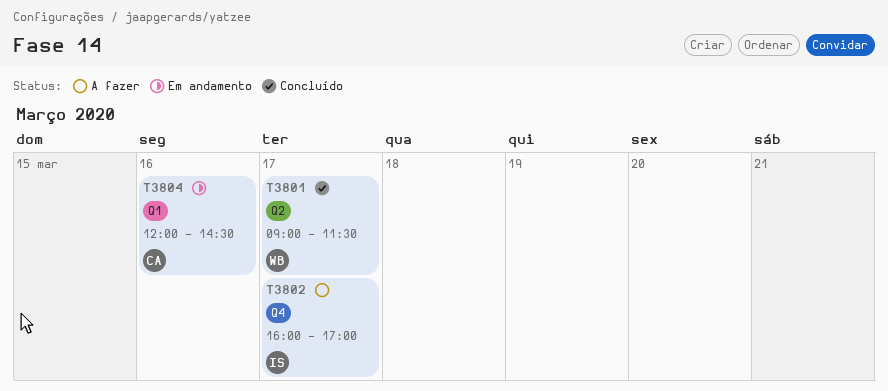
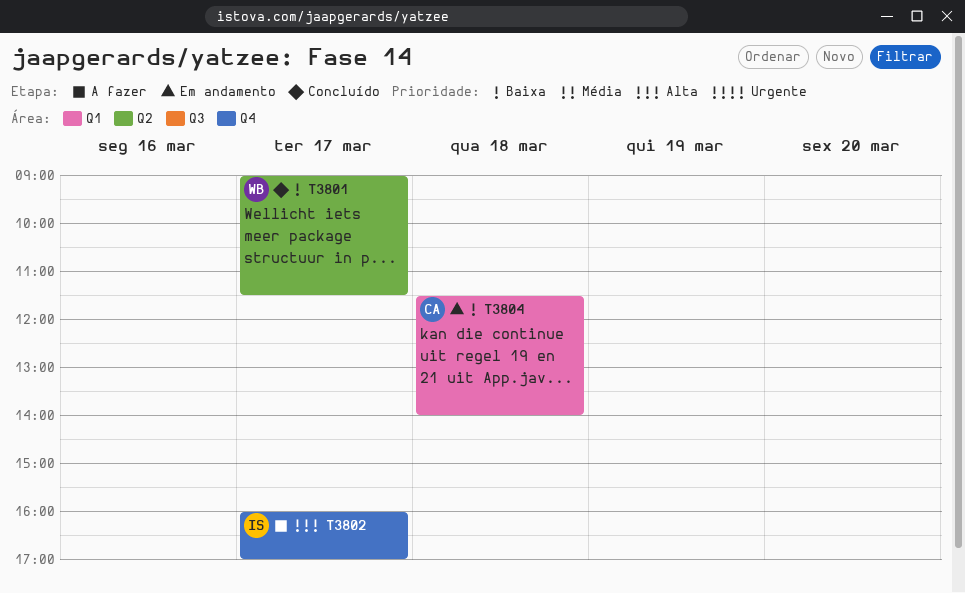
T3804, day: Mar 16 -> Mar 18
T3804, begins: 12:00 -> 11:30
T3804, ends: 14:30 -> 14:00

